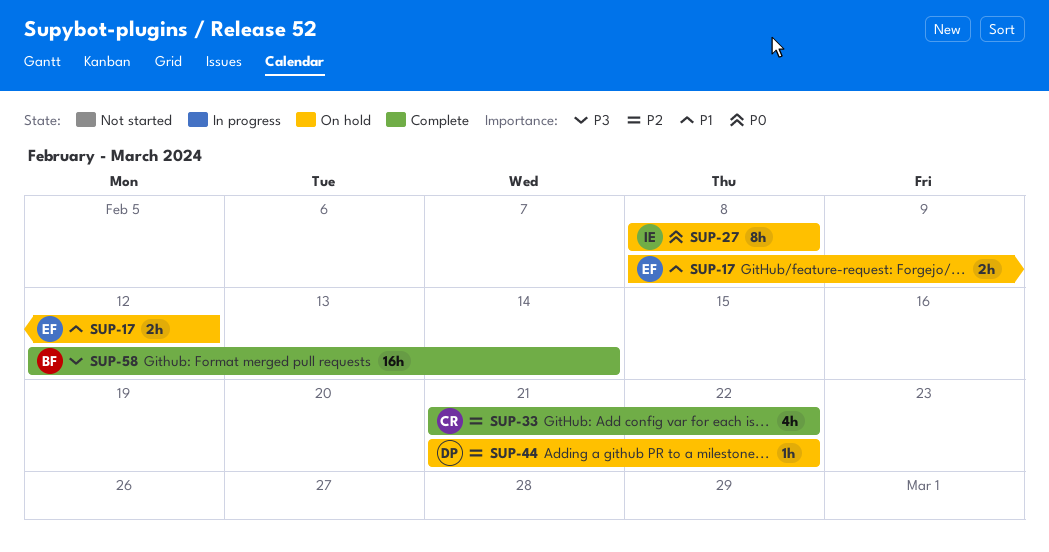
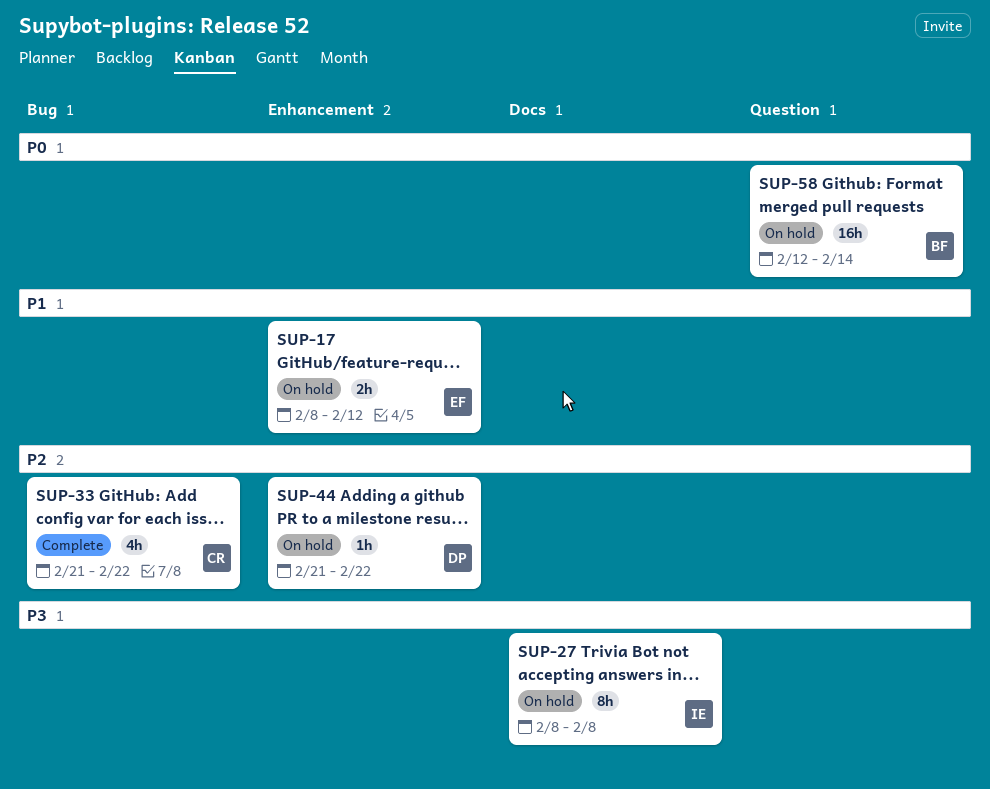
SUP-27, priority: P0 -> P3
SUP-58, status: Complete -> On hold
SUP-58, priority: P3 -> P0

